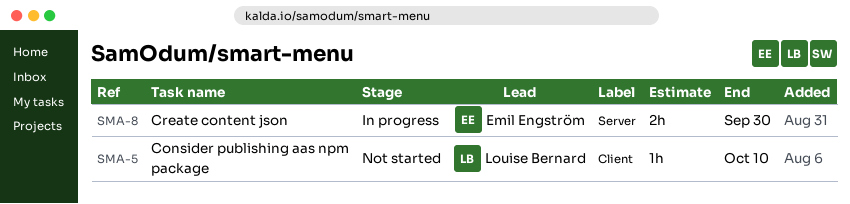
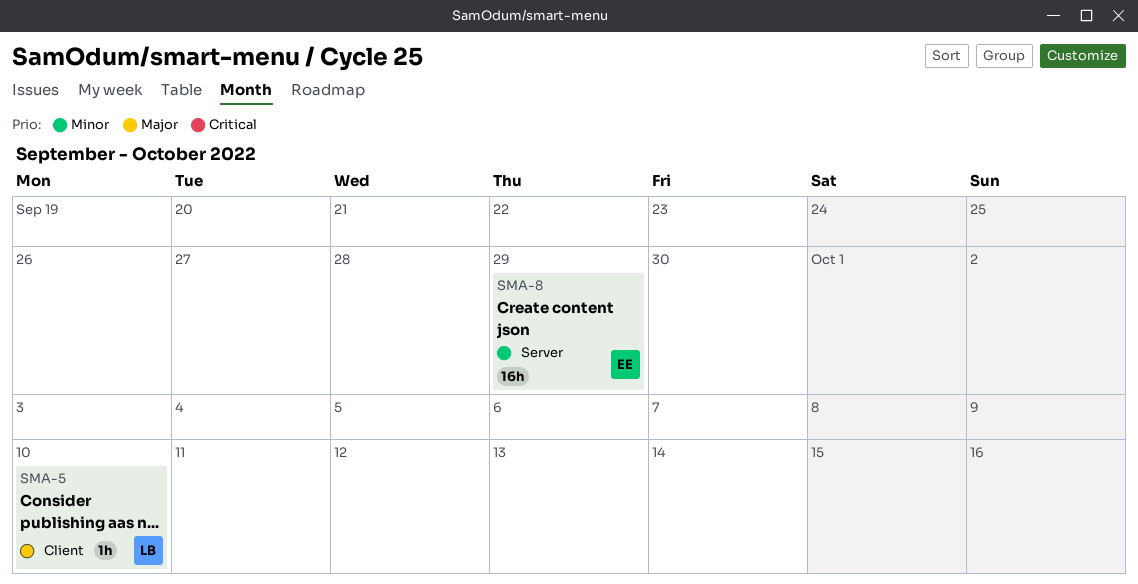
SMA-8, estimate: 2h -> 16h
SMA-8, due: Sep 30 -> Sep 29

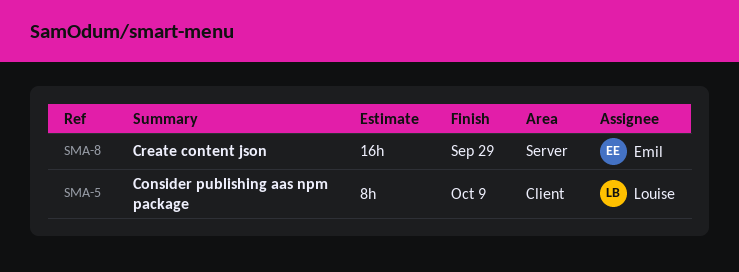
SMA-5, estimate: 1h -> 8h
SMA-5, due: Oct 10 -> Oct 9

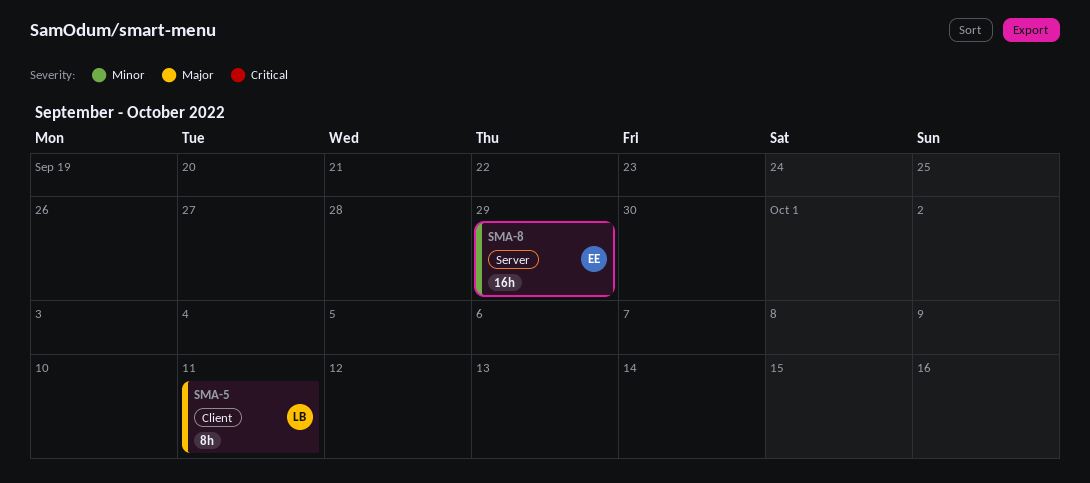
SMA-5, due: Oct 9 -> Oct 11

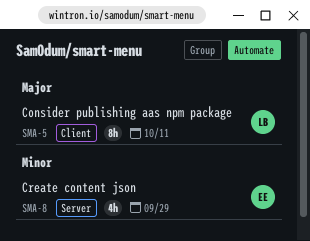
SMA-8, estimate: 16h -> 4h

